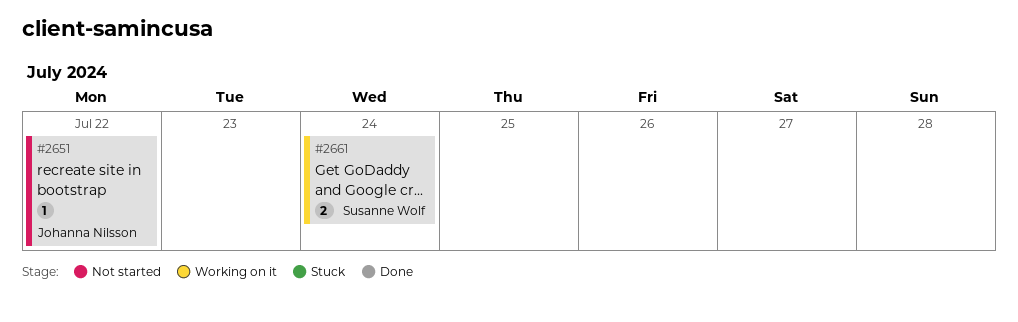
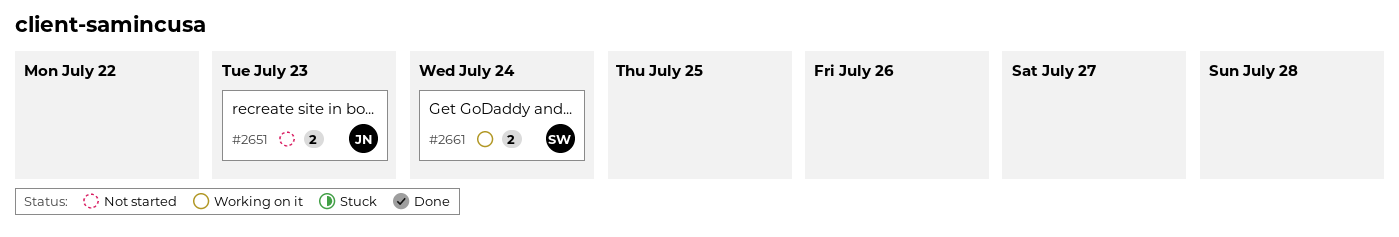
#2651, estimate: 1 -> 2
#2651, due: Jul 22 -> Jul 23

